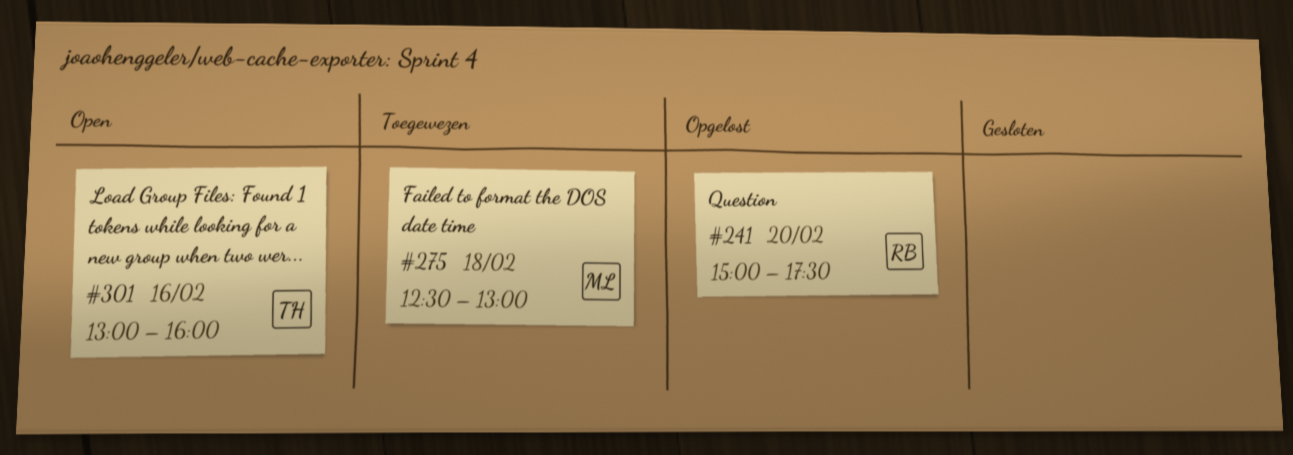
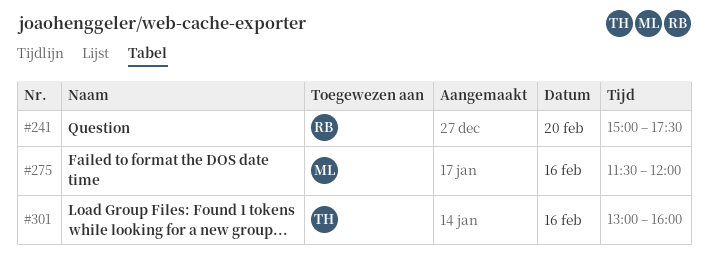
#275, day: Feb 18 -> Feb 16
#275, begins: 12:30 -> 11:30
#275, ends: 13:00 -> 12:00

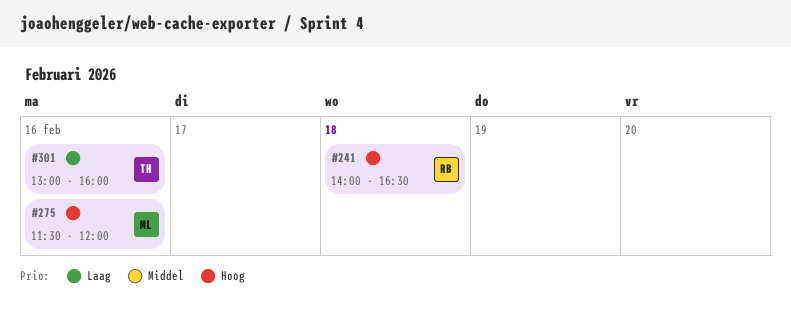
#241, day: Feb 20 -> Feb 18
#241, begins: 15:00 -> 14:00
#241, ends: 17:30 -> 16:30

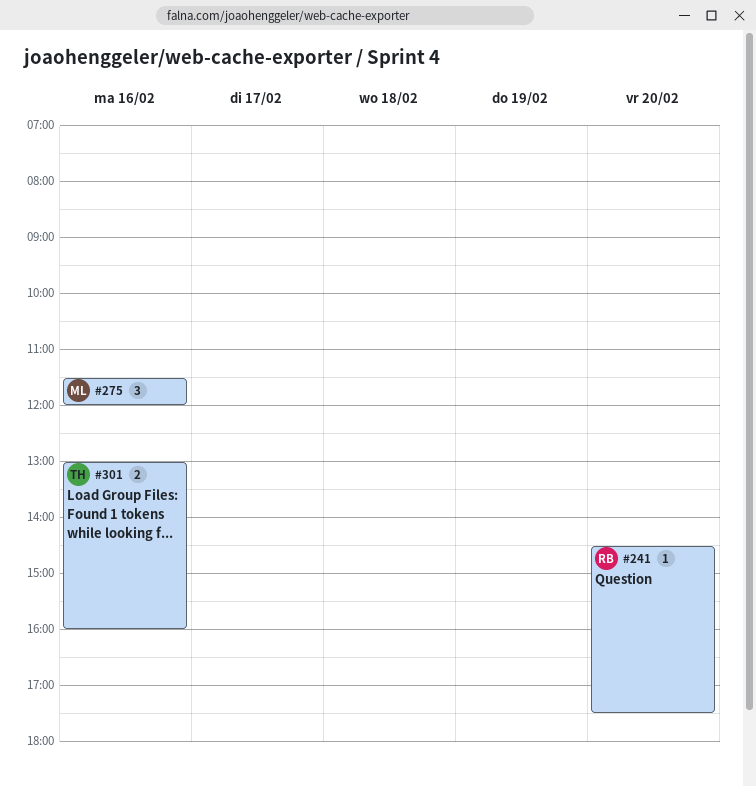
#241, day: Feb 18 -> Feb 20
#241, begins: 14:00 -> 14:30
#241, ends: 16:30 -> 17:30

